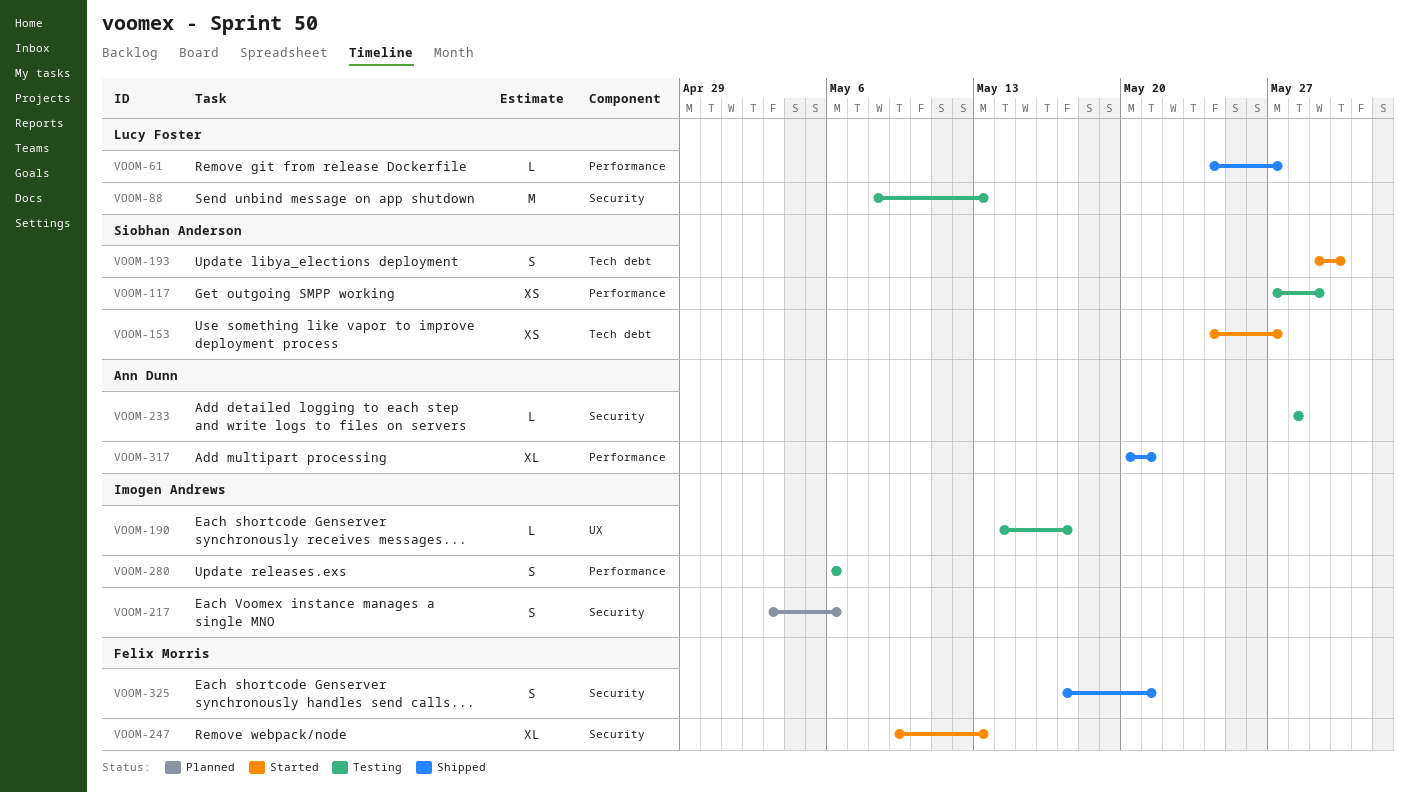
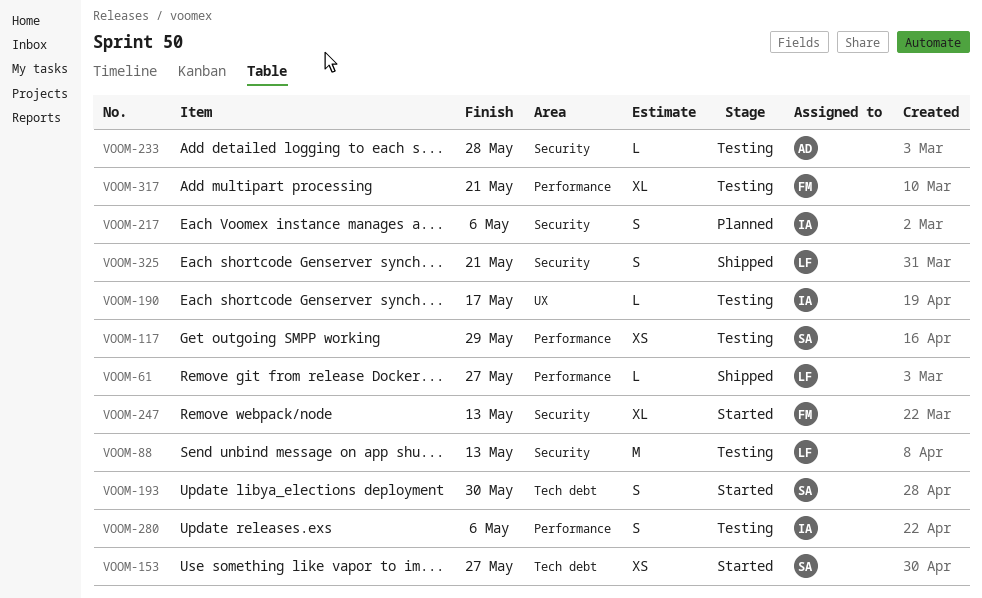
VOOM-317, status: Shipped -> Testing
VOOM-317, owner: Ann Dunn -> Felix Morris
VOOM-325, owner: Felix Morris -> Lucy Foster

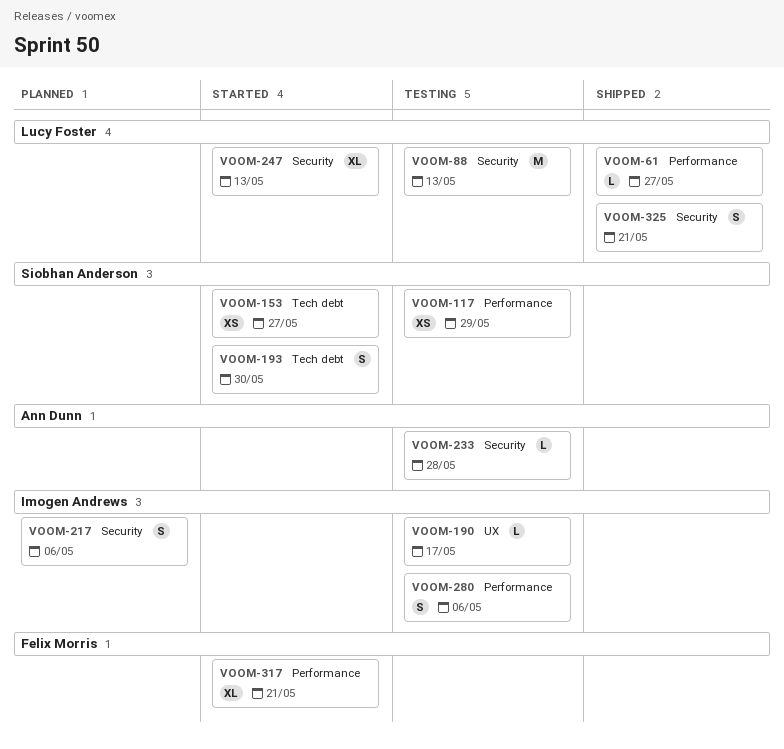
VOOM-247, owner: Felix Morris -> Lucy Foster
VOOM-317, status: Testing -> Started

